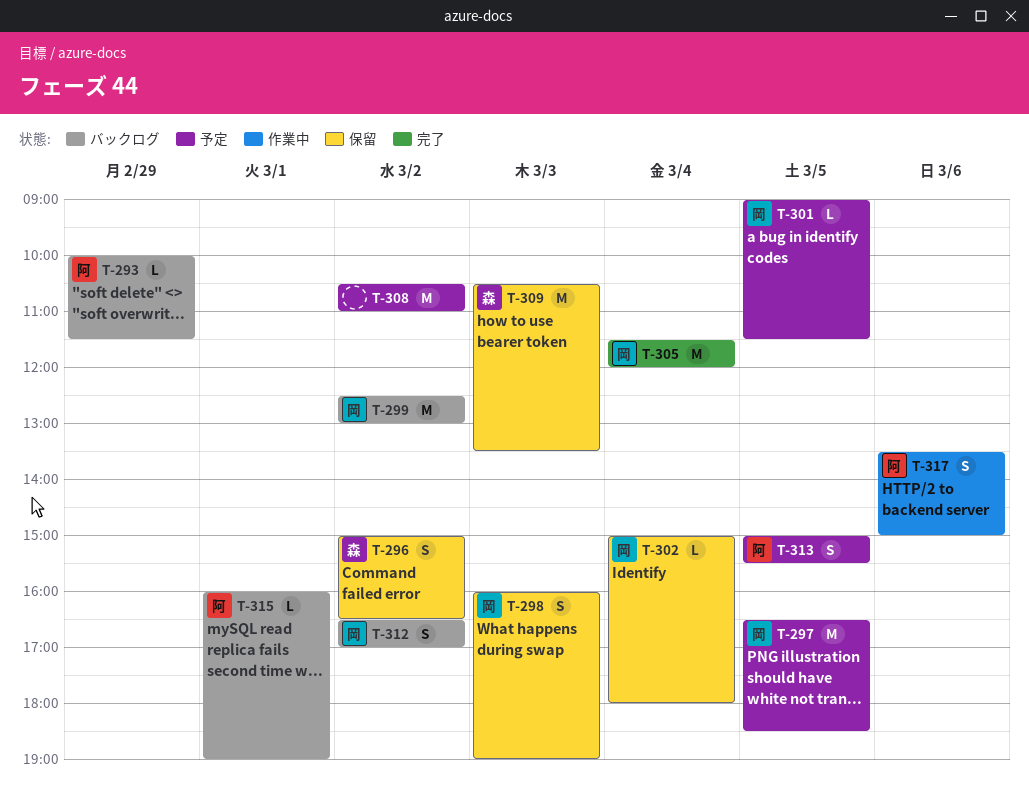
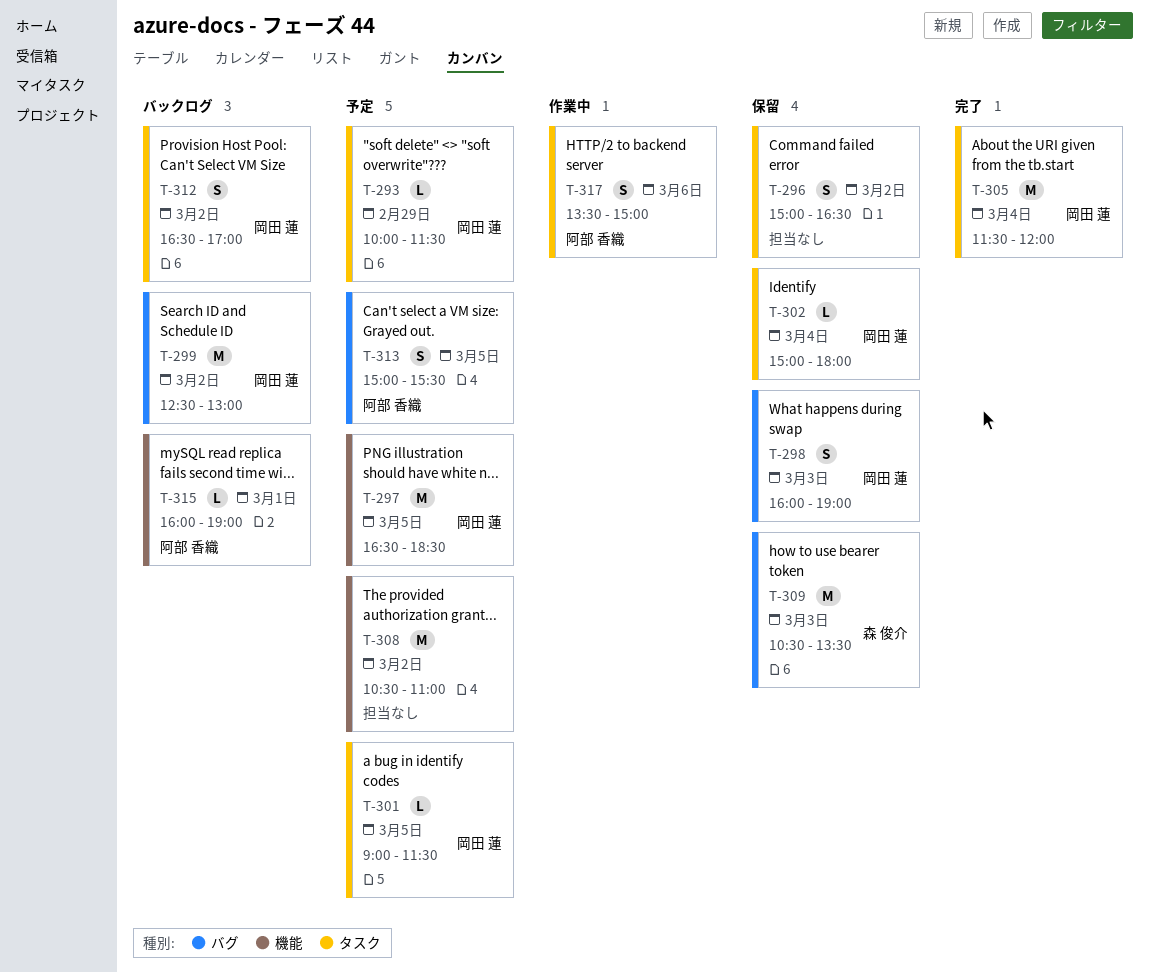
T-293, status: バックログ -> 予定
T-293, owner: 阿部 香織 -> 岡田 蓮
T-296, owner: 森 俊介 -> none

